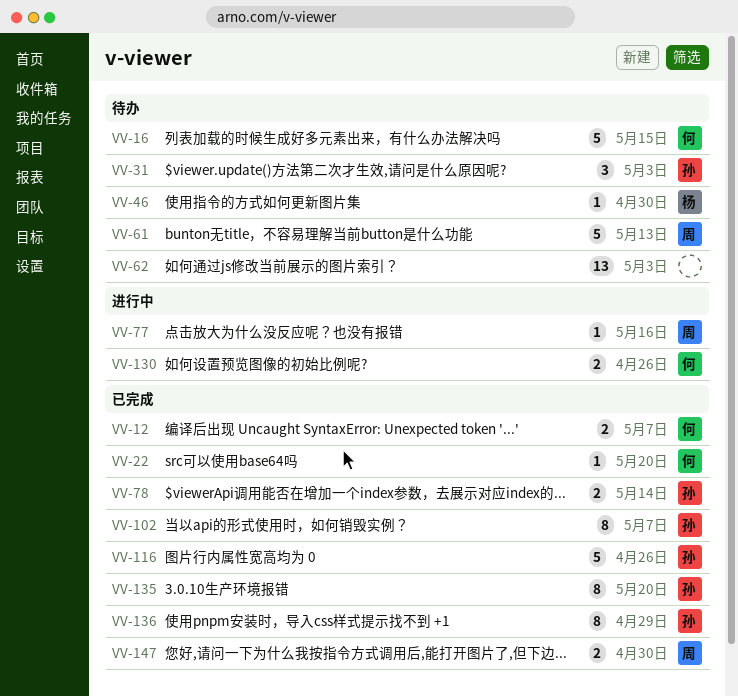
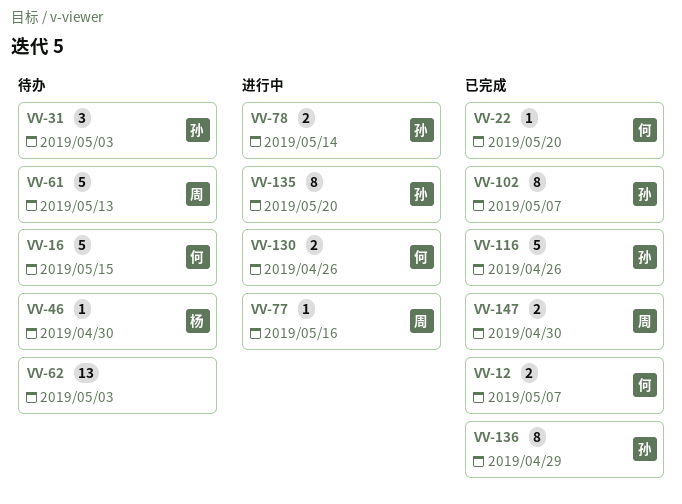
VV-78, status: 已完成 -> 进行中
VV-135, status: 已完成 -> 进行中

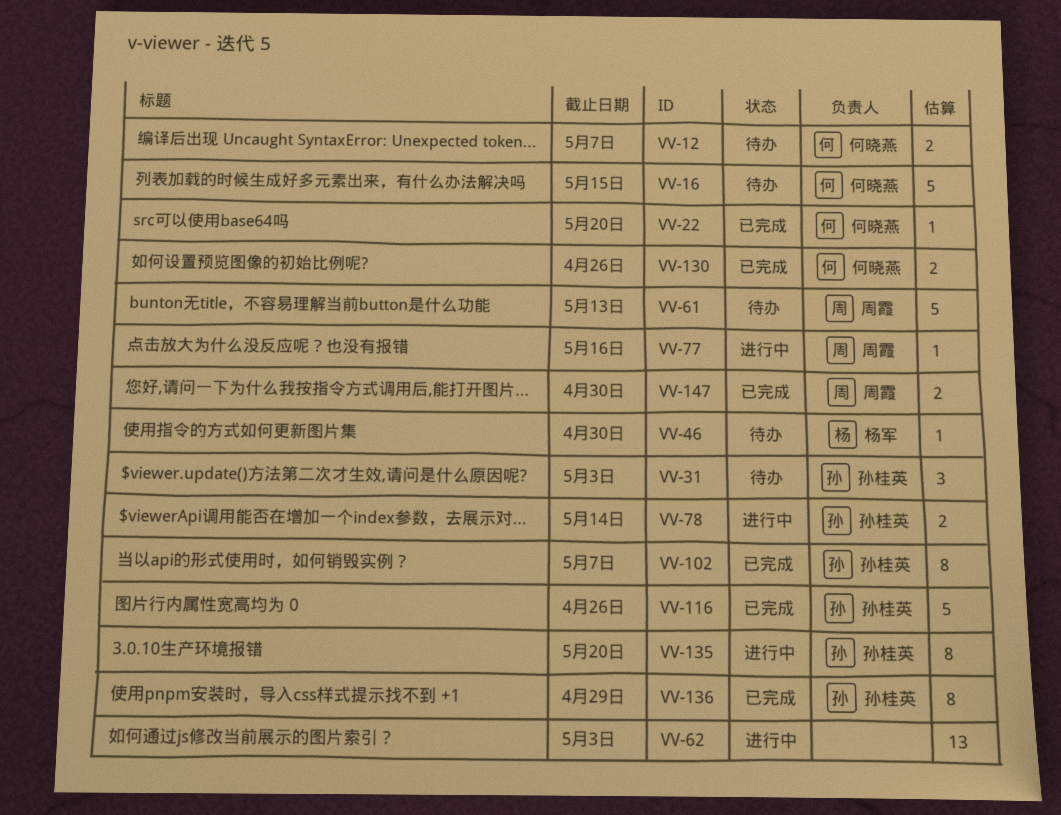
VV-12, status: 已完成 -> 待办
VV-62, status: 待办 -> 进行中
VV-130, status: 进行中 -> 已完成

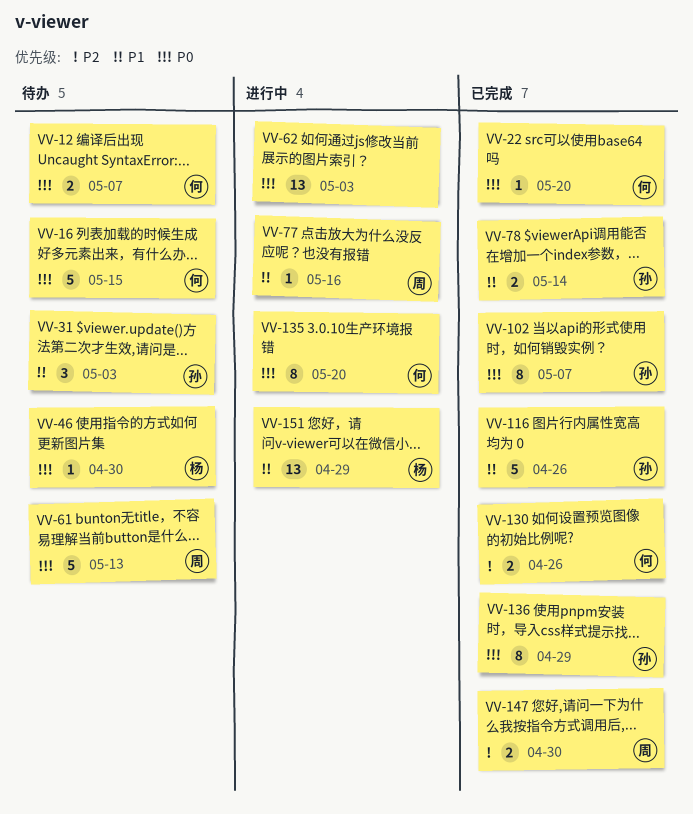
VV-78, status: 进行中 -> 已完成
VV-135, owner: 孙桂英 -> 何晓燕
VV-151: none -> present

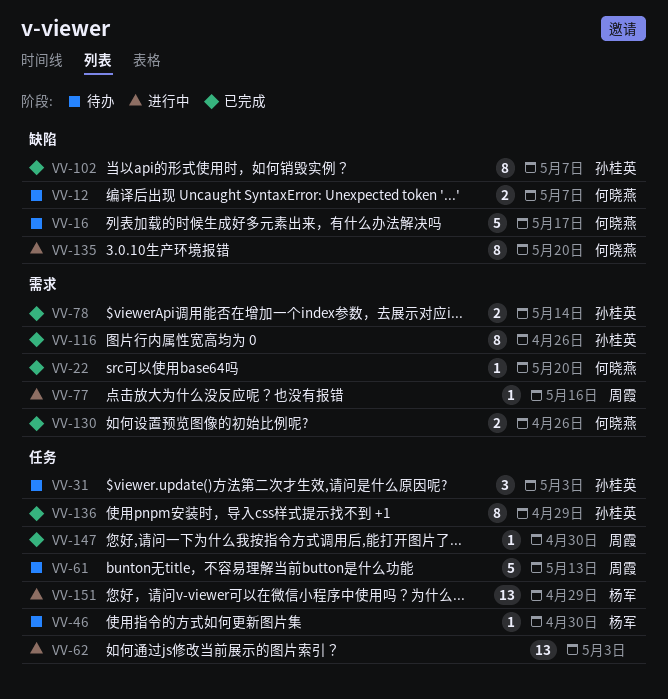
VV-16, due: May 15 -> May 17
VV-116, estimate: 5 -> 8
VV-147, estimate: 2 -> 1

